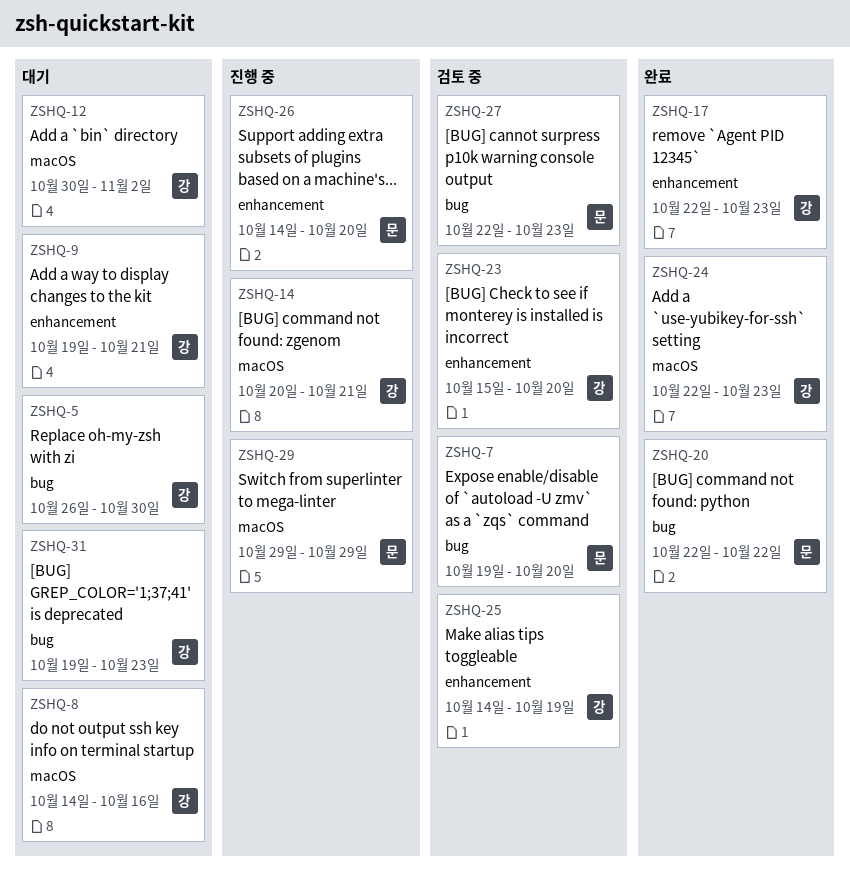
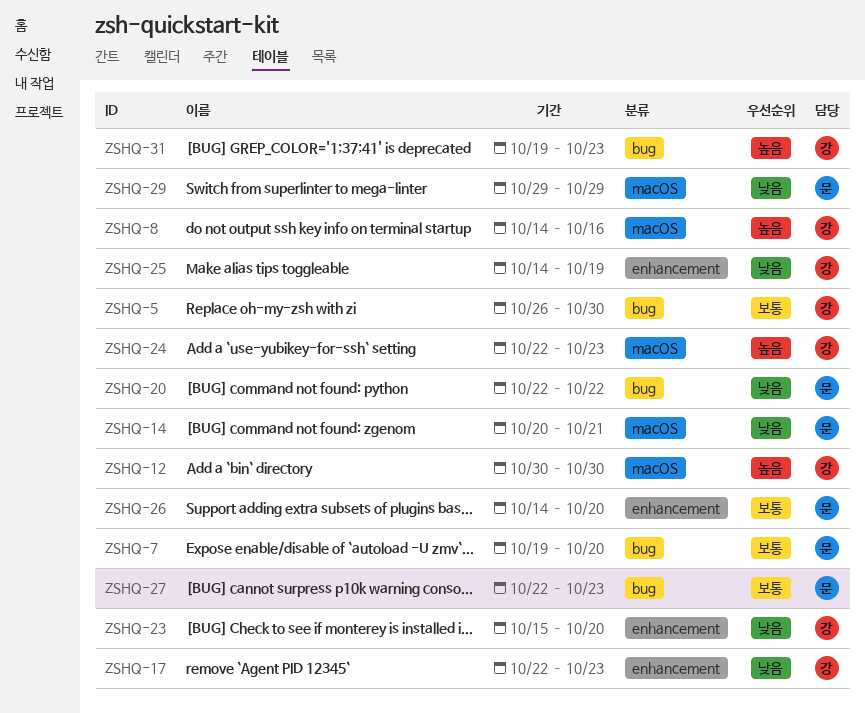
ZSHQ-9: present -> none
ZSHQ-12, due: Nov 2 -> Oct 30
ZSHQ-14, owner: 강 -> 문

